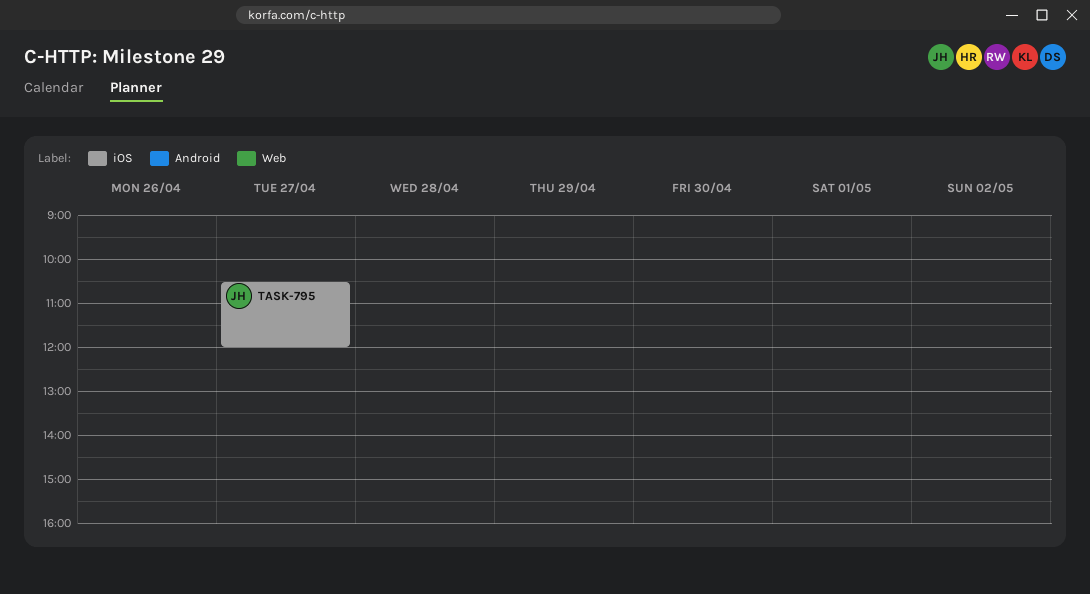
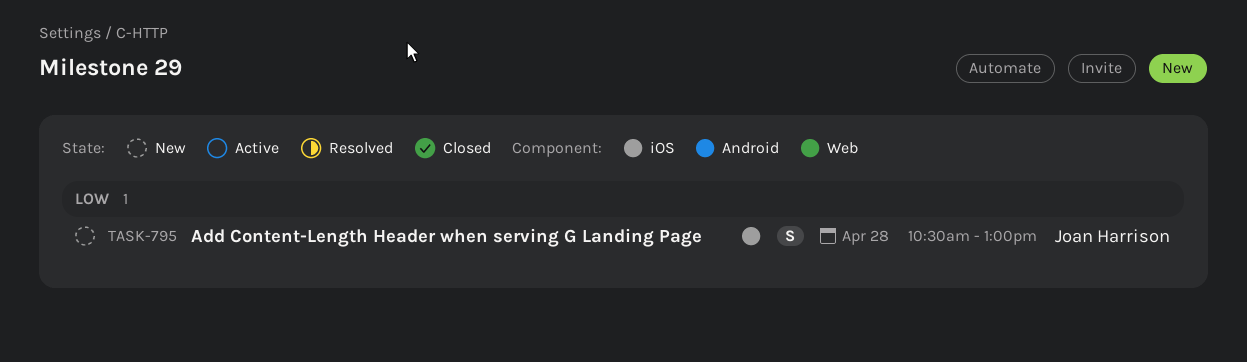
TASK-795, day: Apr 27 -> Apr 28
TASK-795, ends: 12:00 -> 13:00

